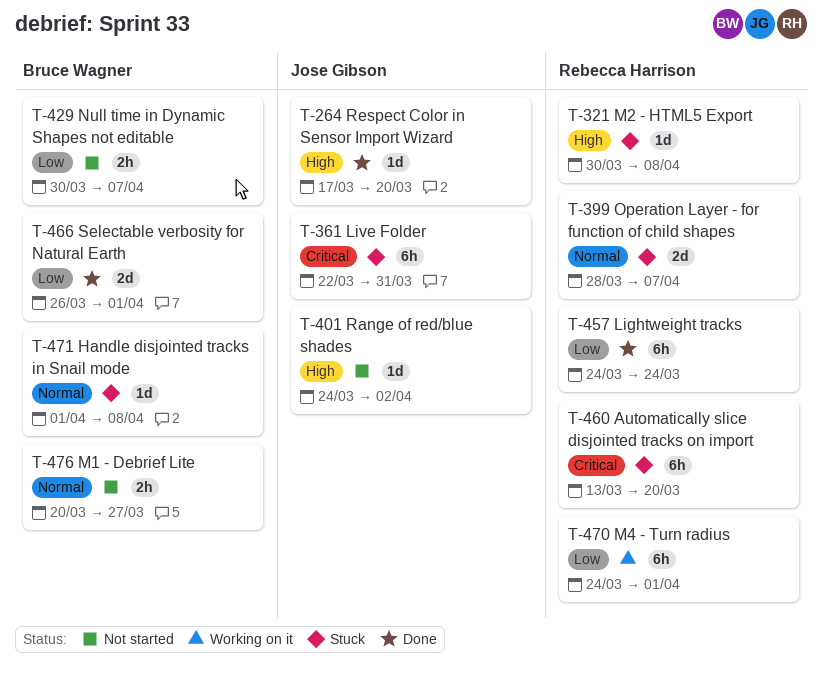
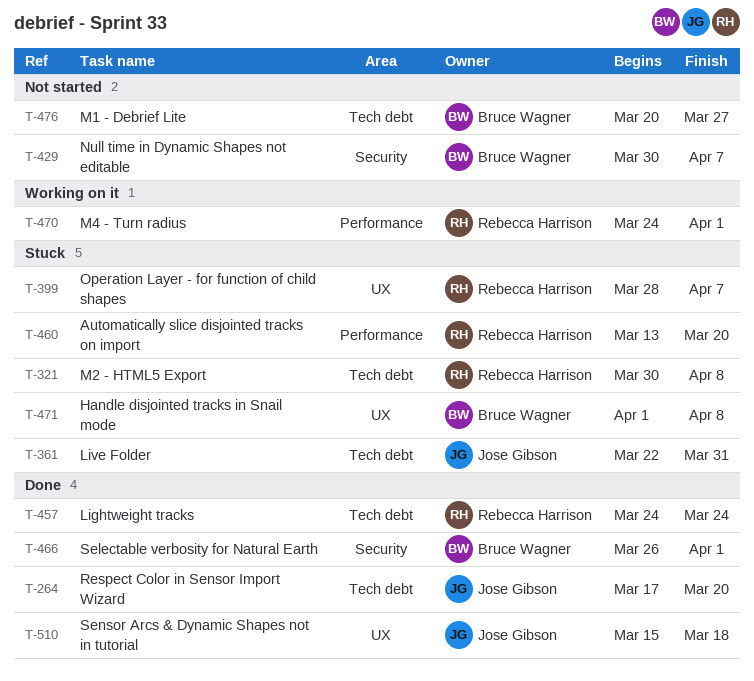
T-401: present -> none
T-510: none -> present

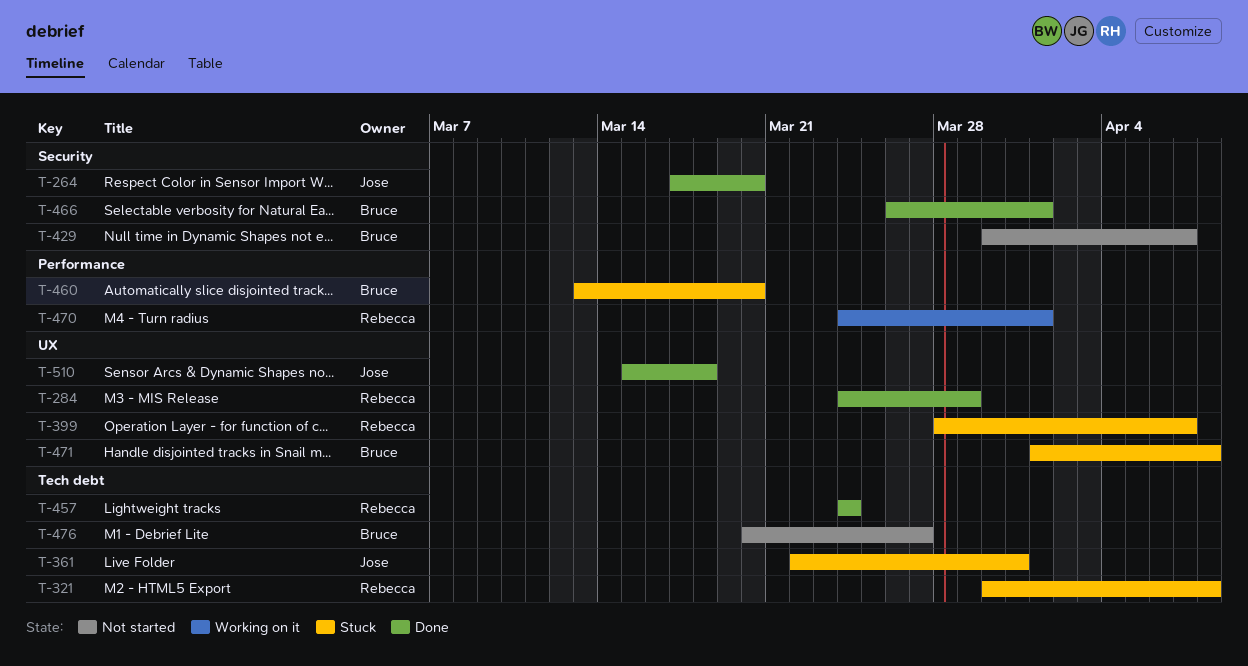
T-264, label: Tech debt -> Security
T-284: none -> present
T-460, owner: Rebecca Harrison -> Bruce Wagner

